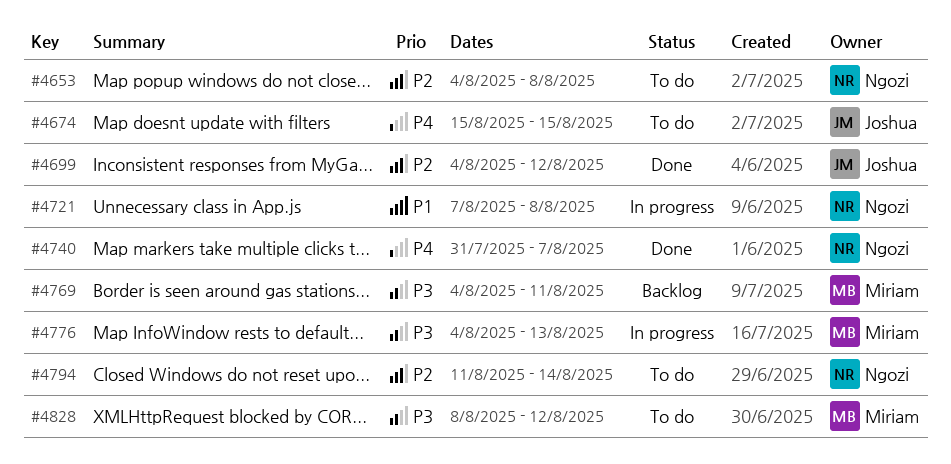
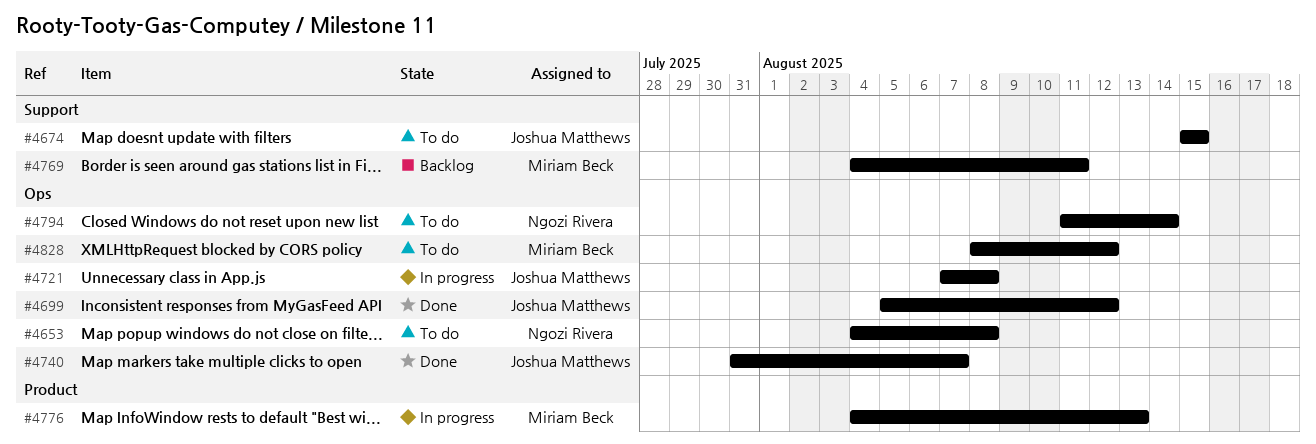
#4699, start: Aug 4 -> Aug 5
#4721, owner: Ngozi Rivera -> Joshua Matthews
#4740, owner: Ngozi Rivera -> Joshua Matthews

